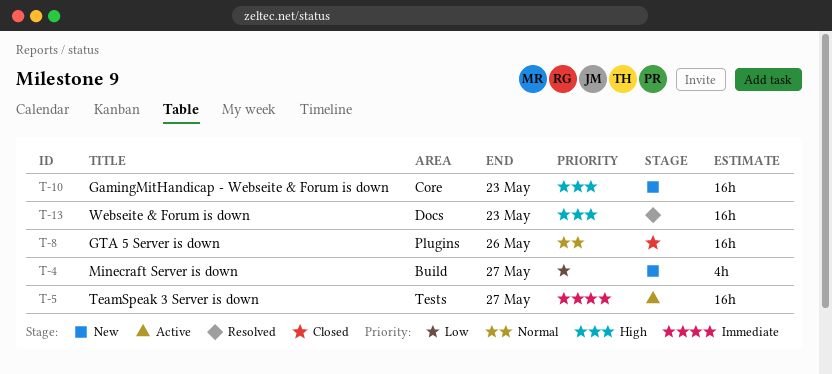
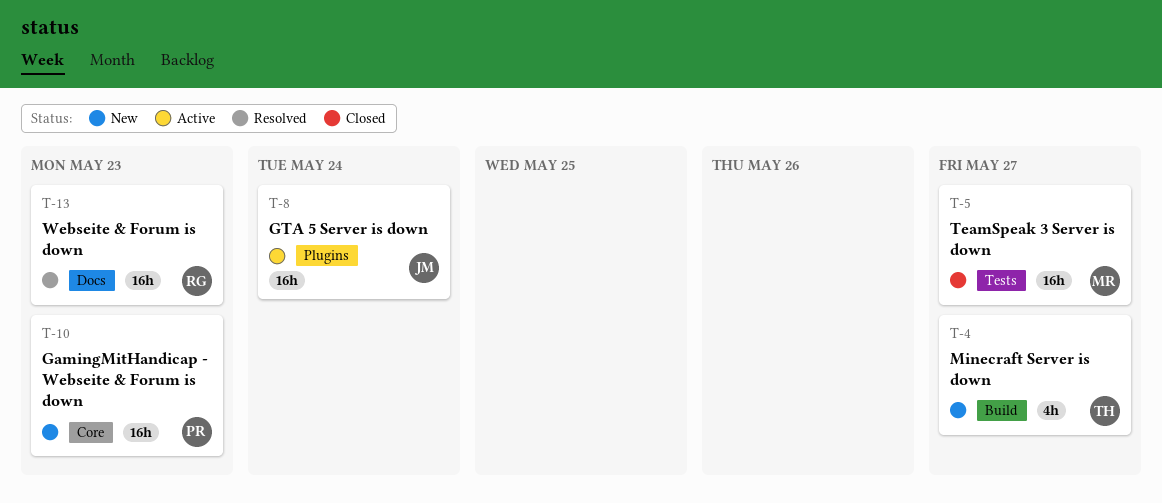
T-5, status: Active -> Closed
T-8, status: Closed -> Active
T-8, due: May 26 -> May 24

